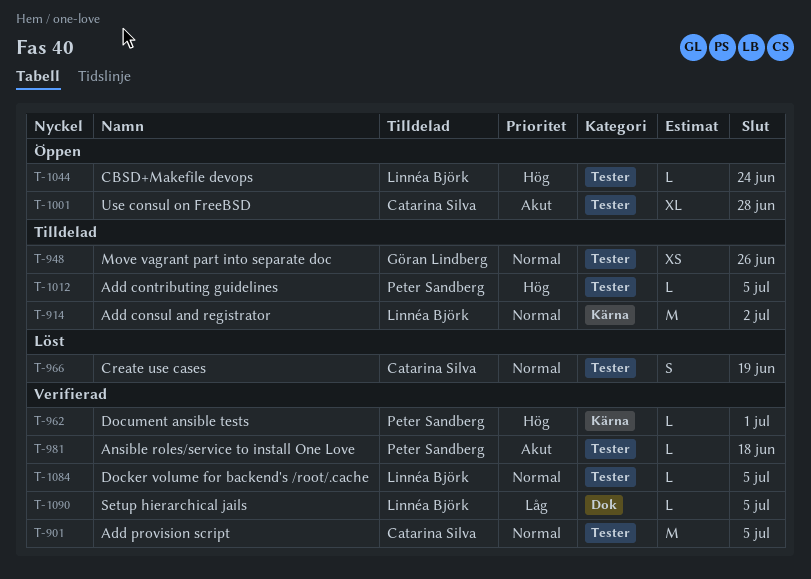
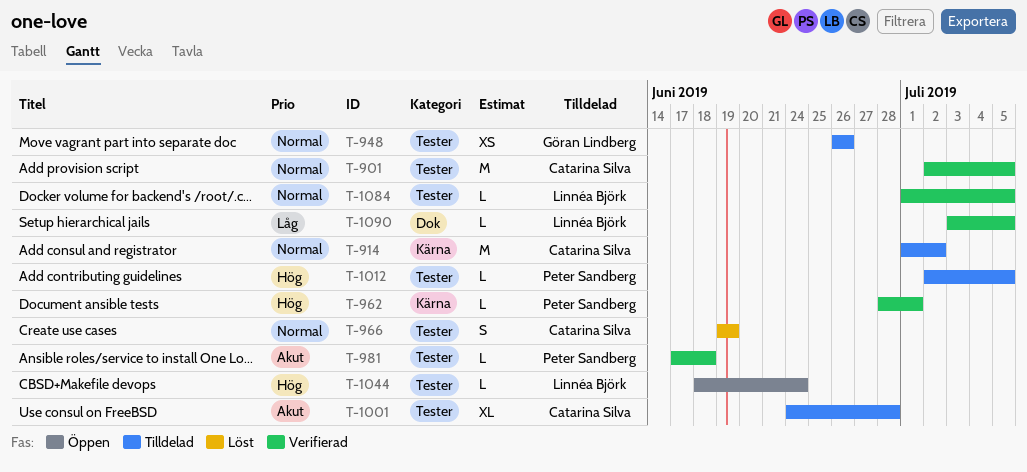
T-914, owner: Linnéa Björk -> Catarina Silva
T-1001, status: Öppen -> Tilldelad

